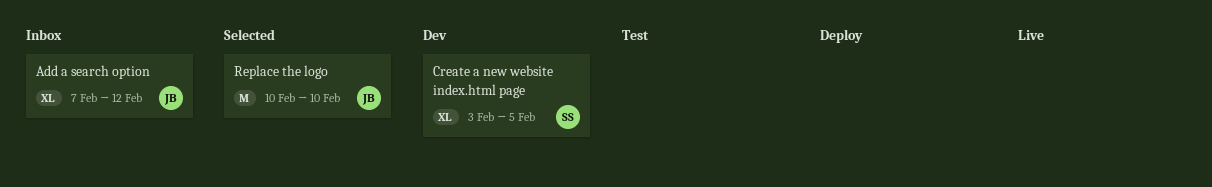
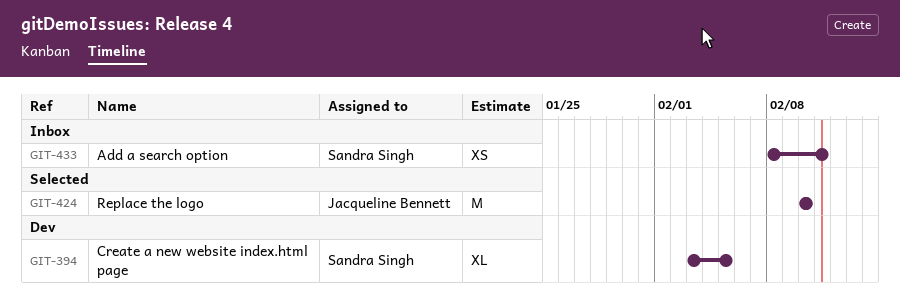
Add a search option, owner: Jacqueline Bennett -> Sandra Singh
Add a search option, estimate: XL -> XS
Add a search option, start: Feb 7 -> Feb 8
Add a search option, due: Feb 12 -> Feb 11

